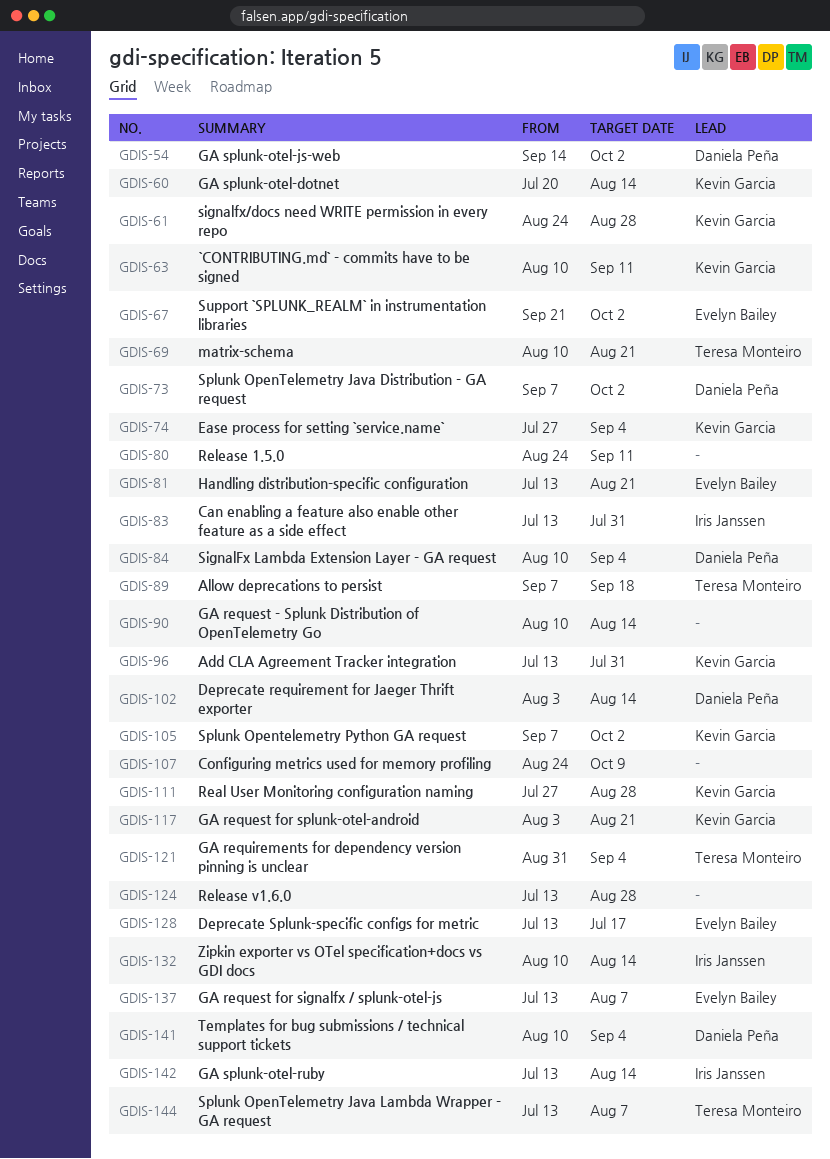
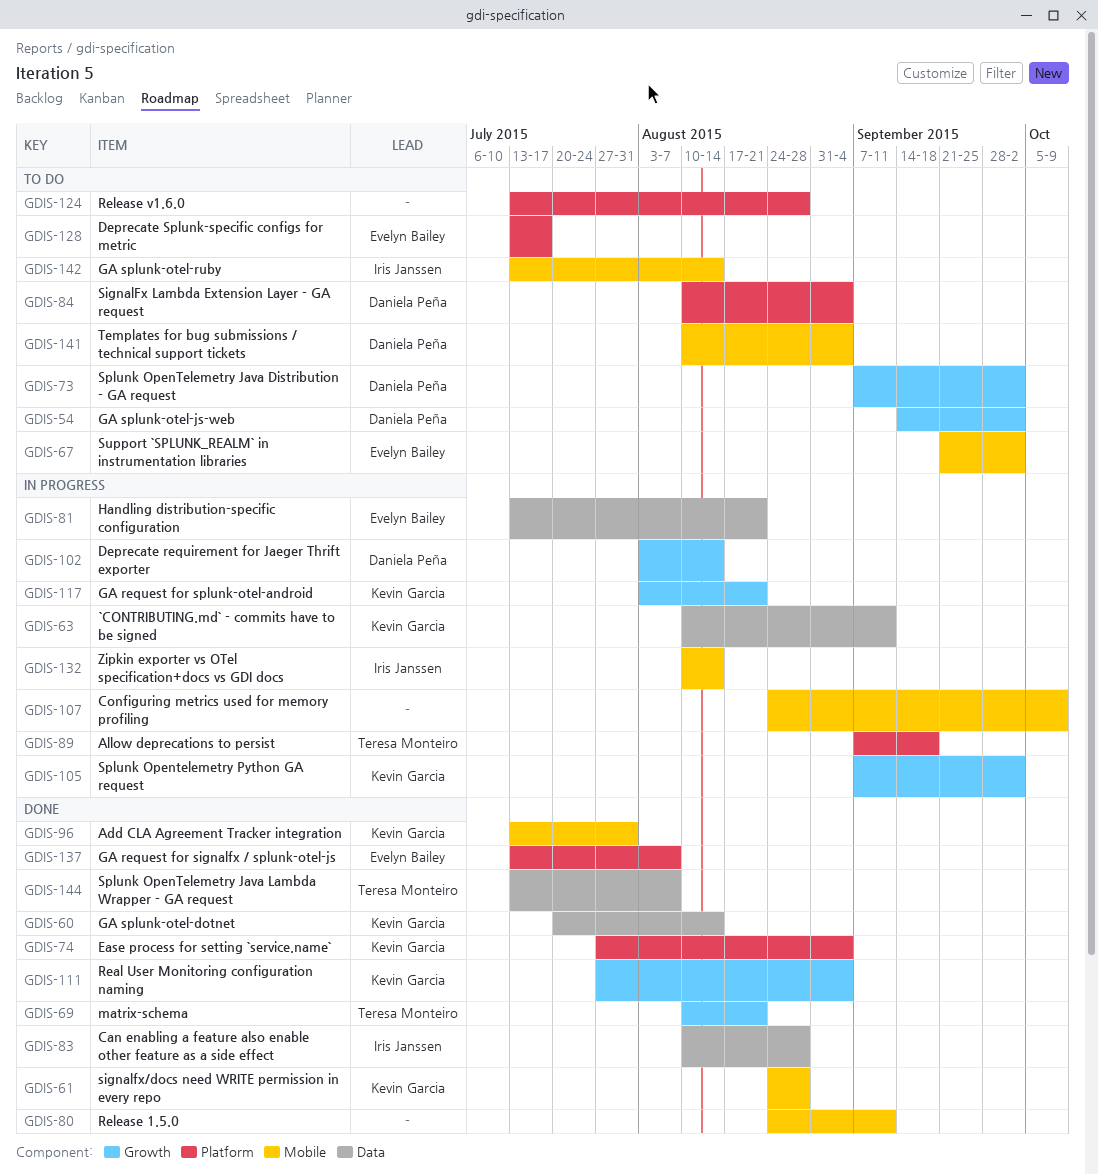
GDIS-83, start: Jul 13 -> Aug 10
GDIS-83, due: Jul 31 -> Aug 28
GDIS-90: present -> none
GDIS-111, due: Aug 28 -> Sep 4
GDIS-121: present -> none

